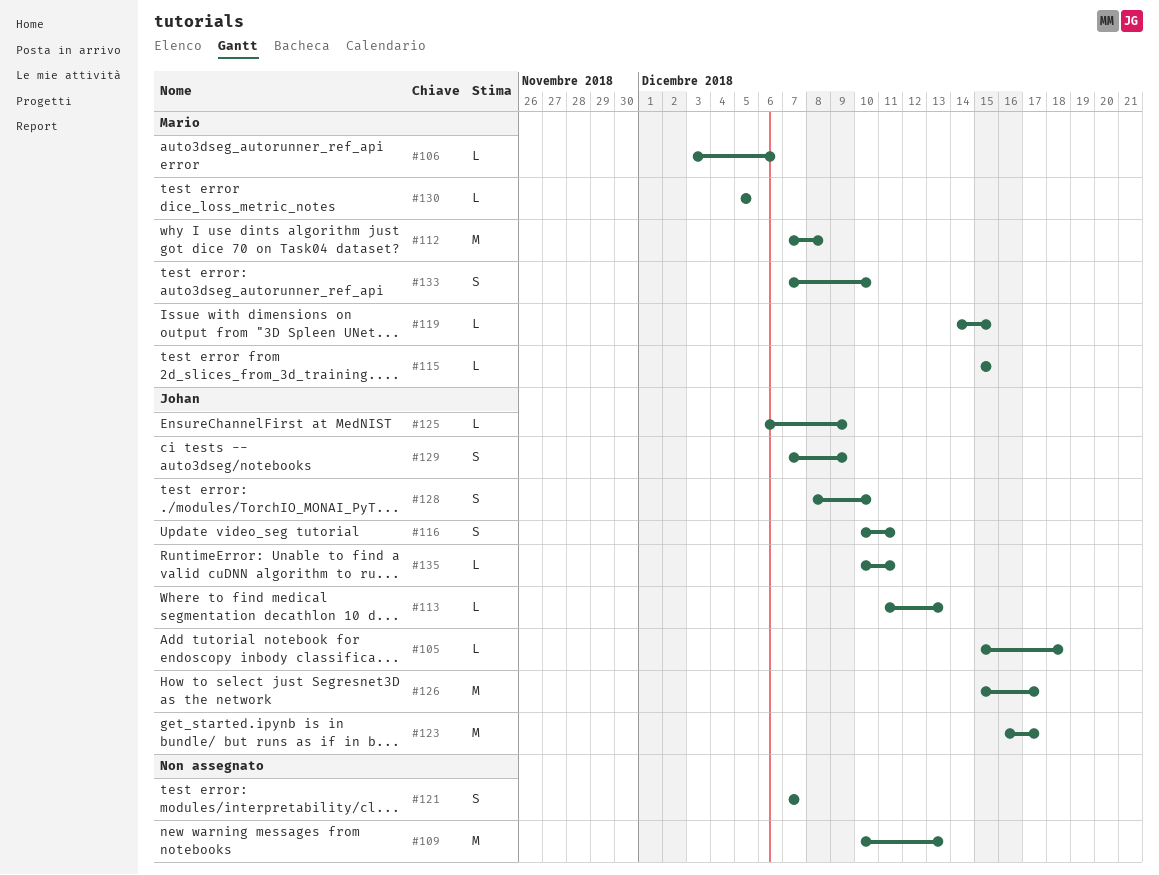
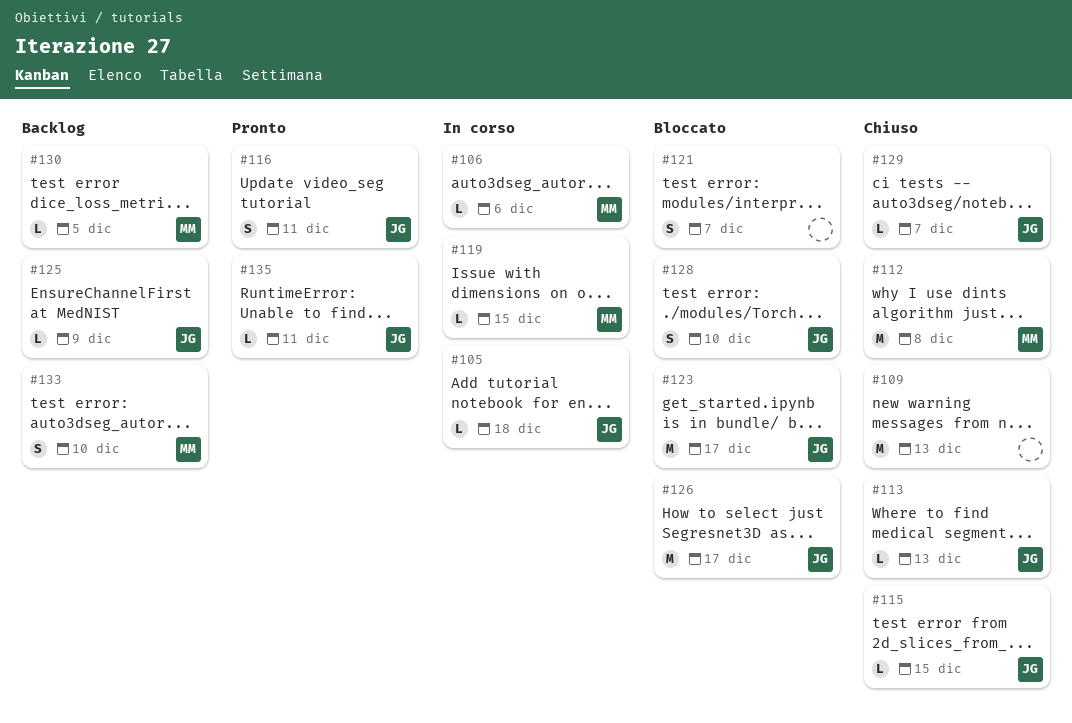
#115, owner: Mario -> Johan
#129, estimate: S -> L
#129, due: Dec 9 -> Dec 7

